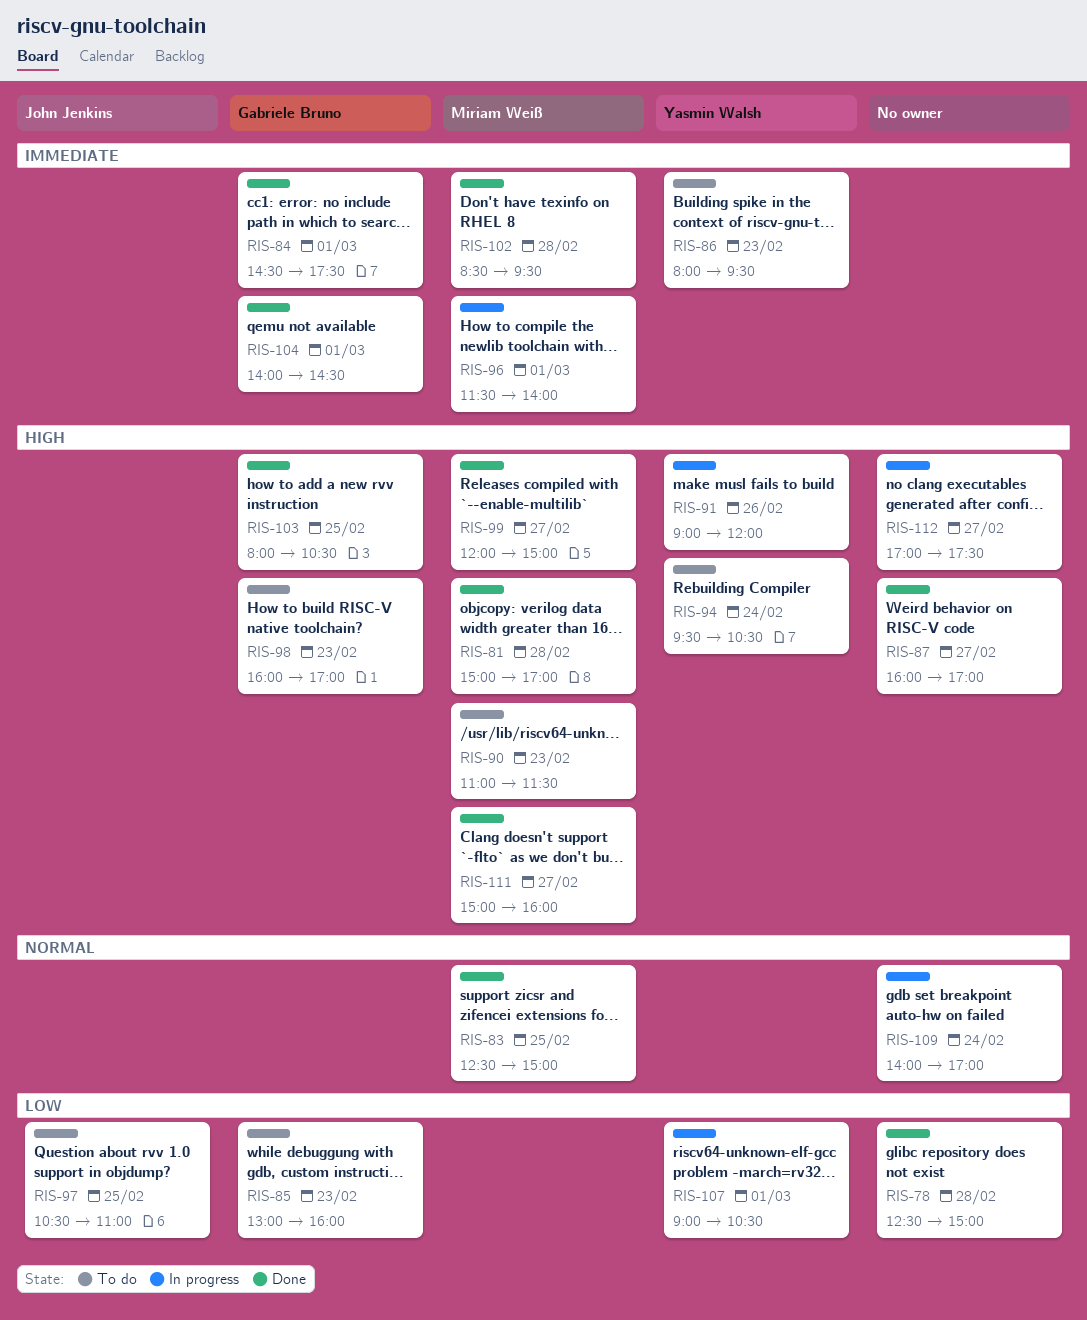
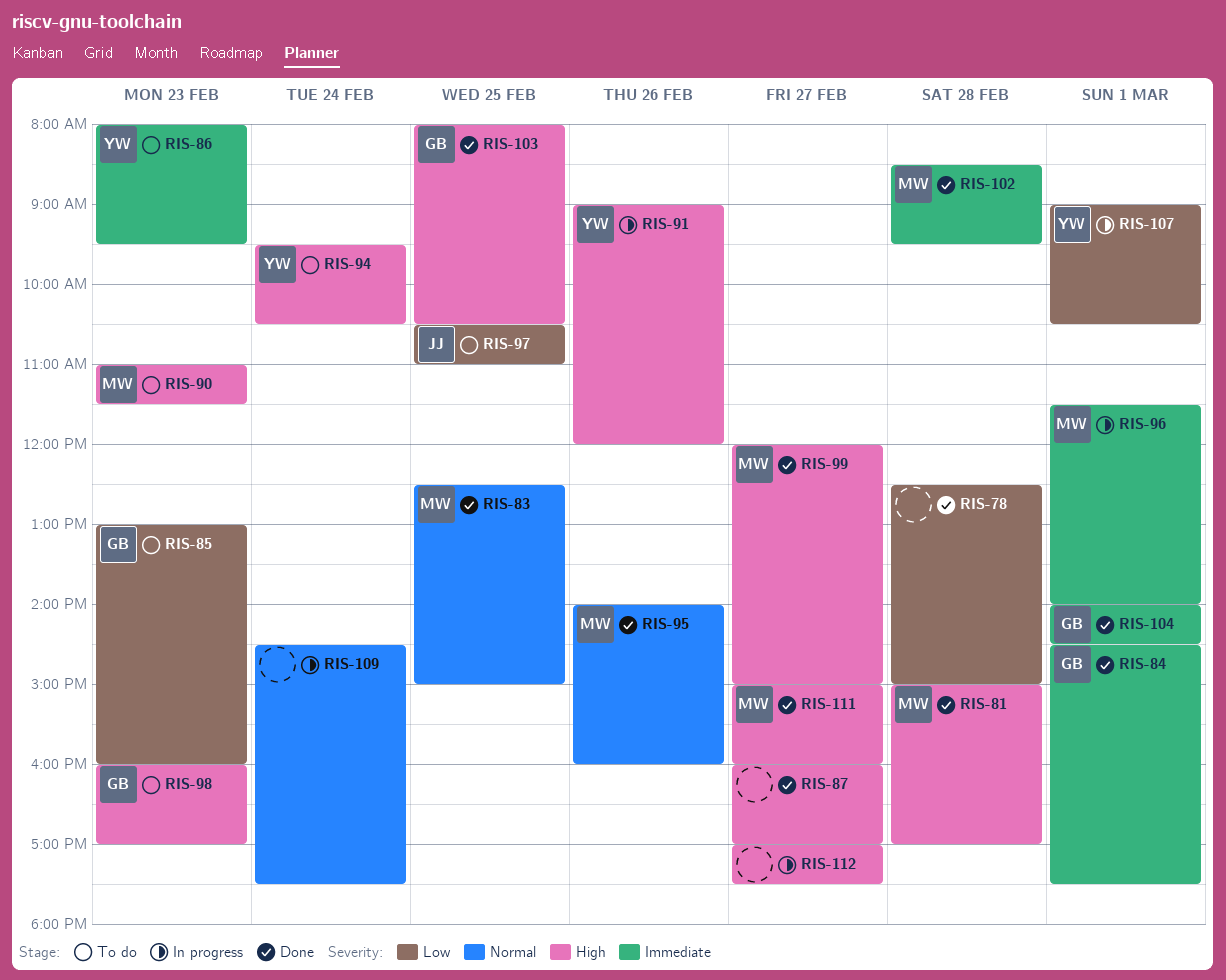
RIS-95: none -> present
RIS-109, begins: 14:00 -> 14:30
RIS-109, ends: 17:00 -> 17:30

